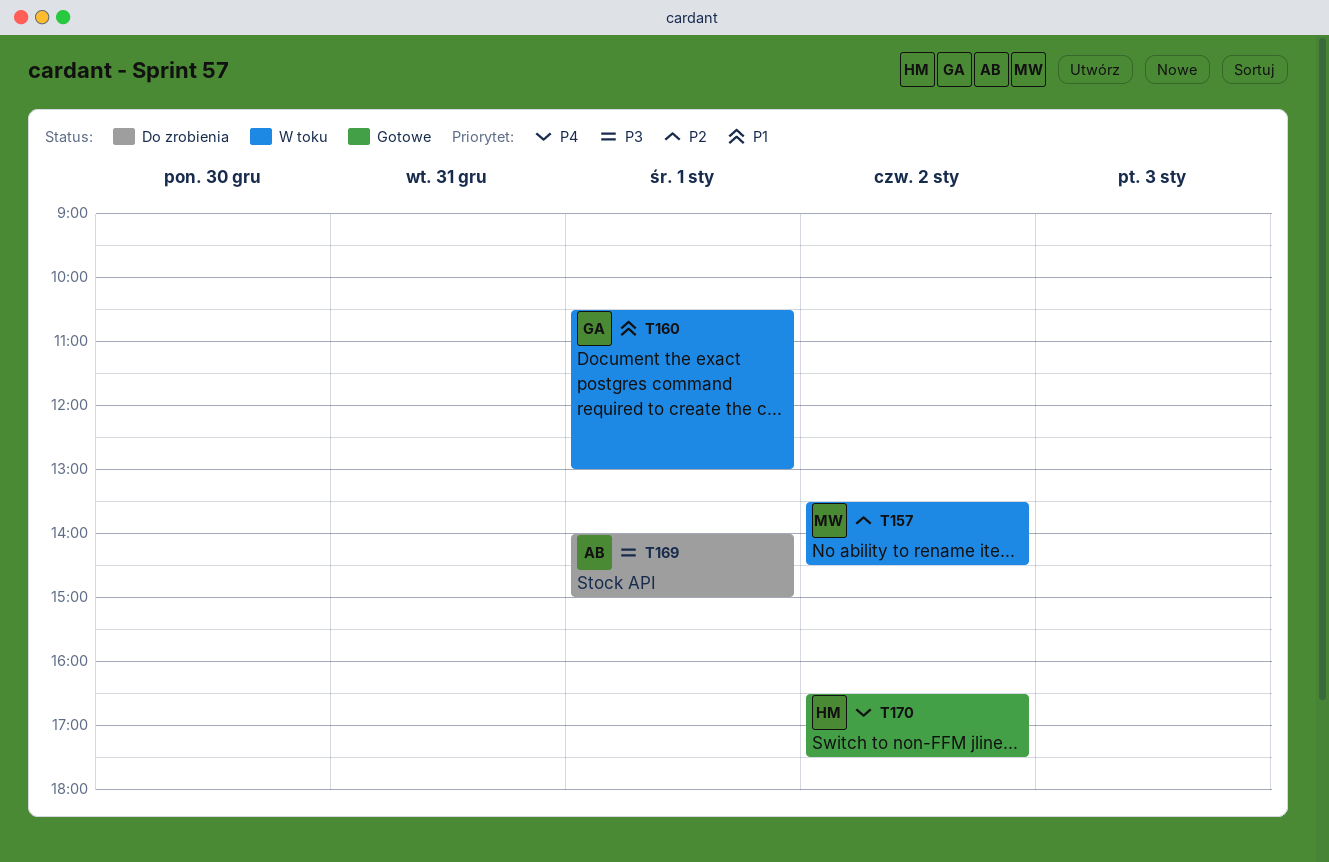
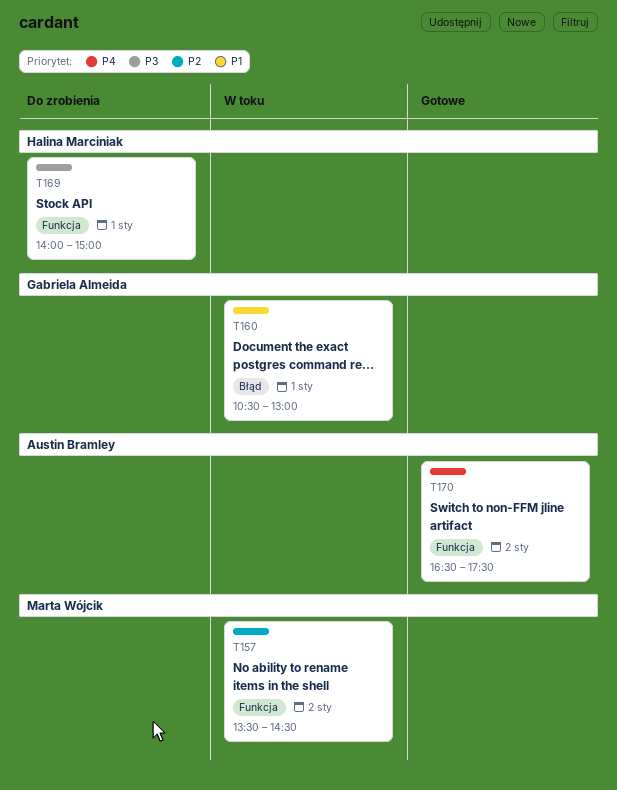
T169, owner: Austin Bramley -> Halina Marciniak
T170, owner: Halina Marciniak -> Austin Bramley

